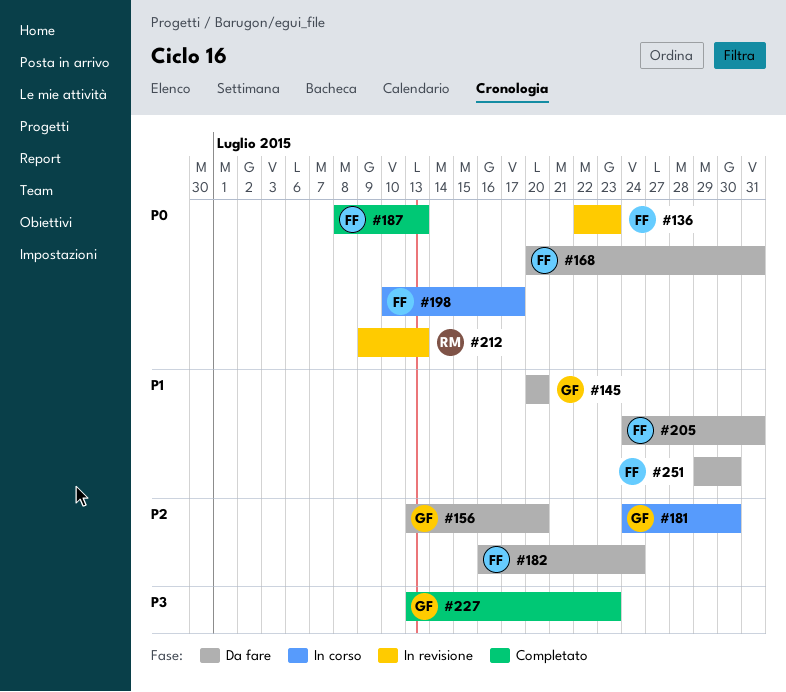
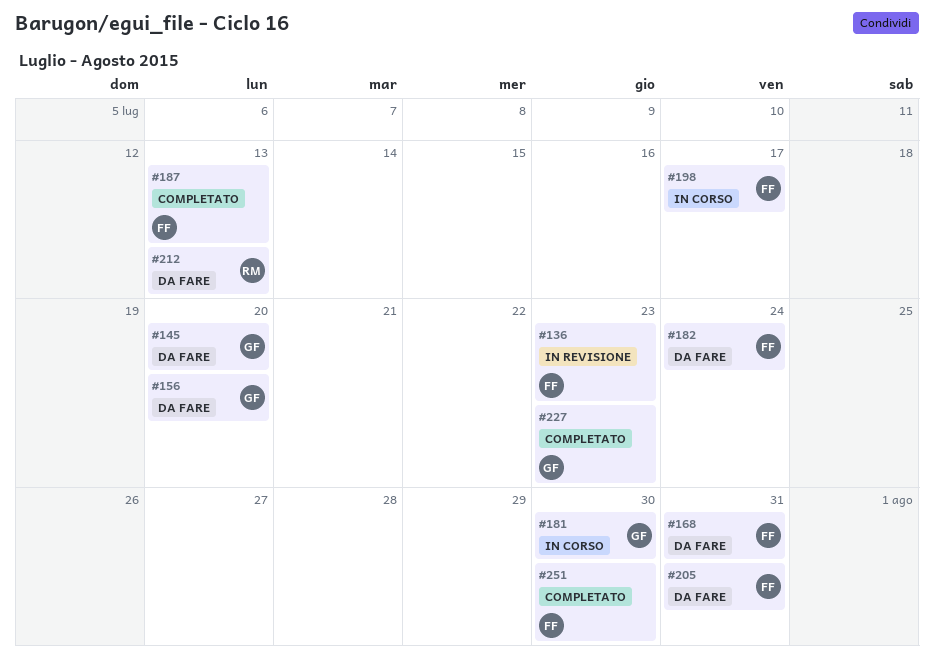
#212, status: In revisione -> Da fare
#251, status: Da fare -> Completato

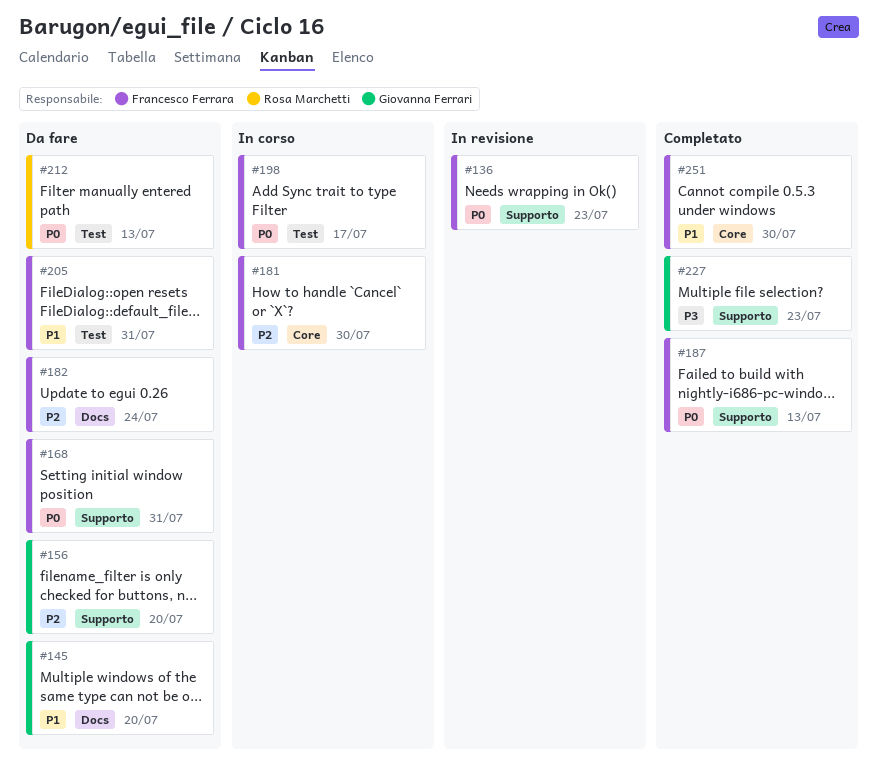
#181, owner: Giovanna Ferrari -> Francesco Ferrara

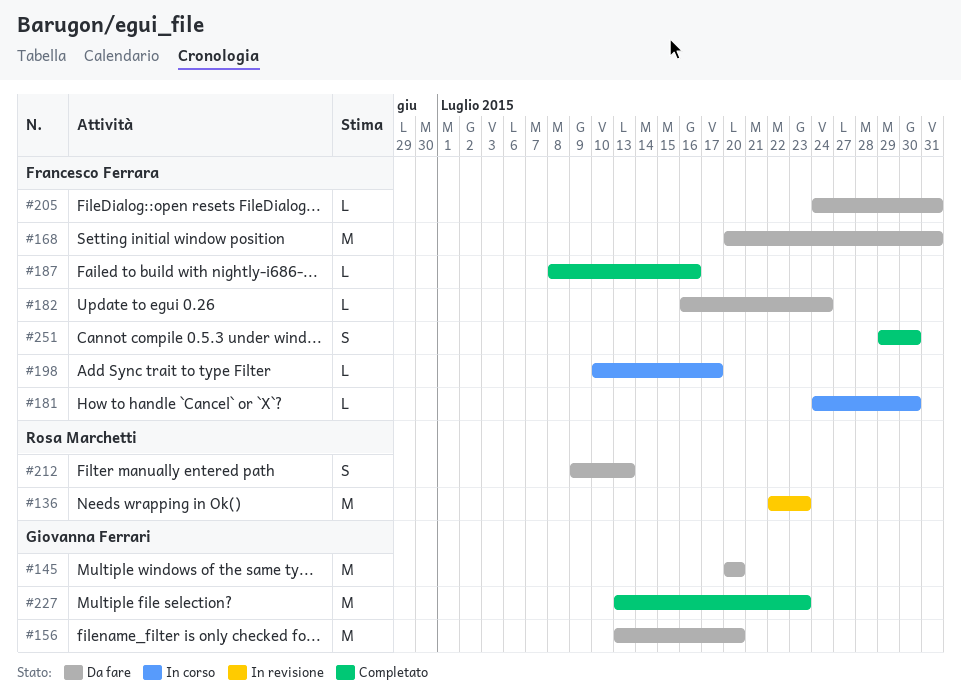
#136, owner: Francesco Ferrara -> Rosa Marchetti
#187, due: Jul 13 -> Jul 16

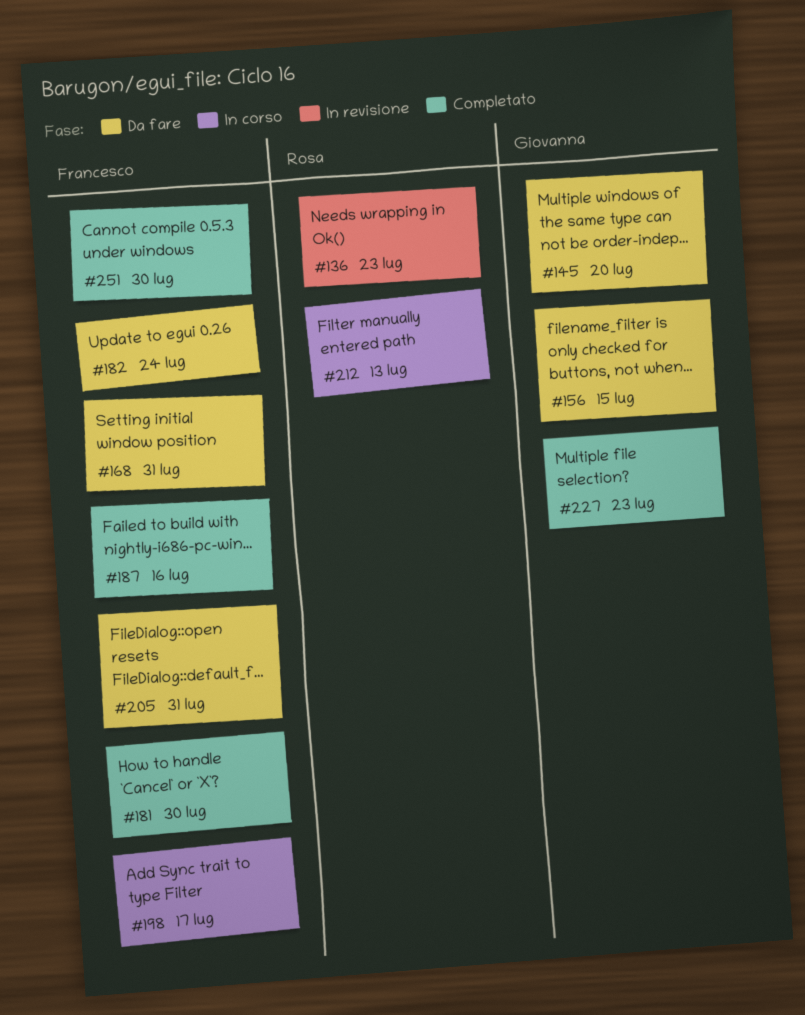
#156, due: Jul 20 -> Jul 15
#181, status: In corso -> Completato
#212, status: Da fare -> In corso

